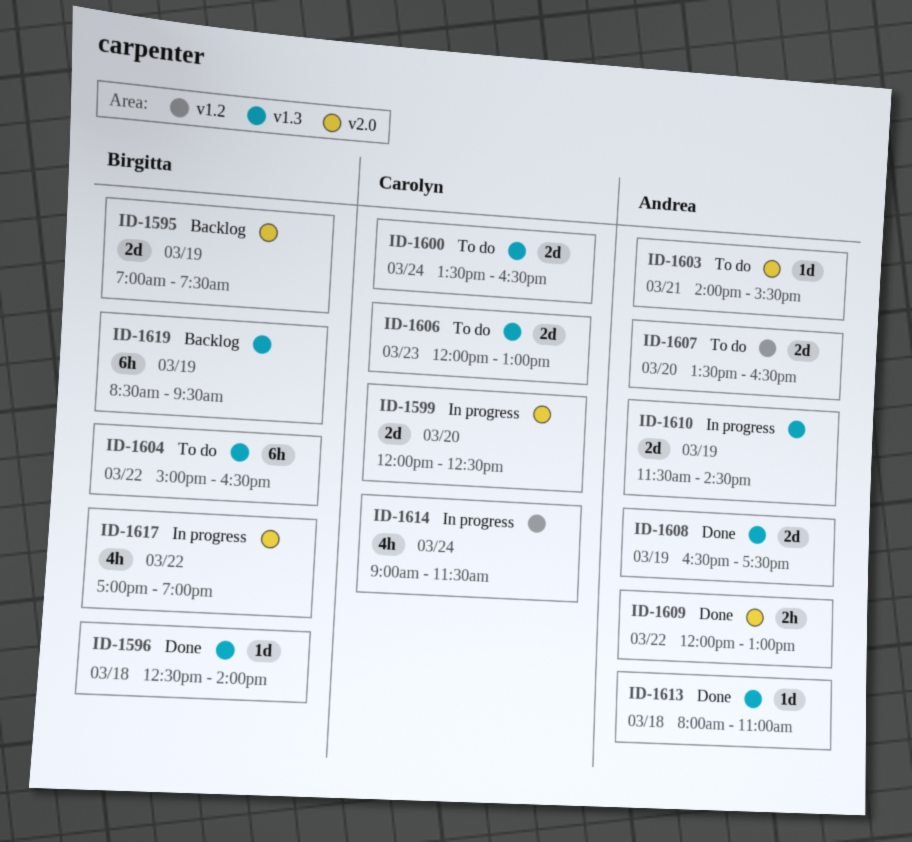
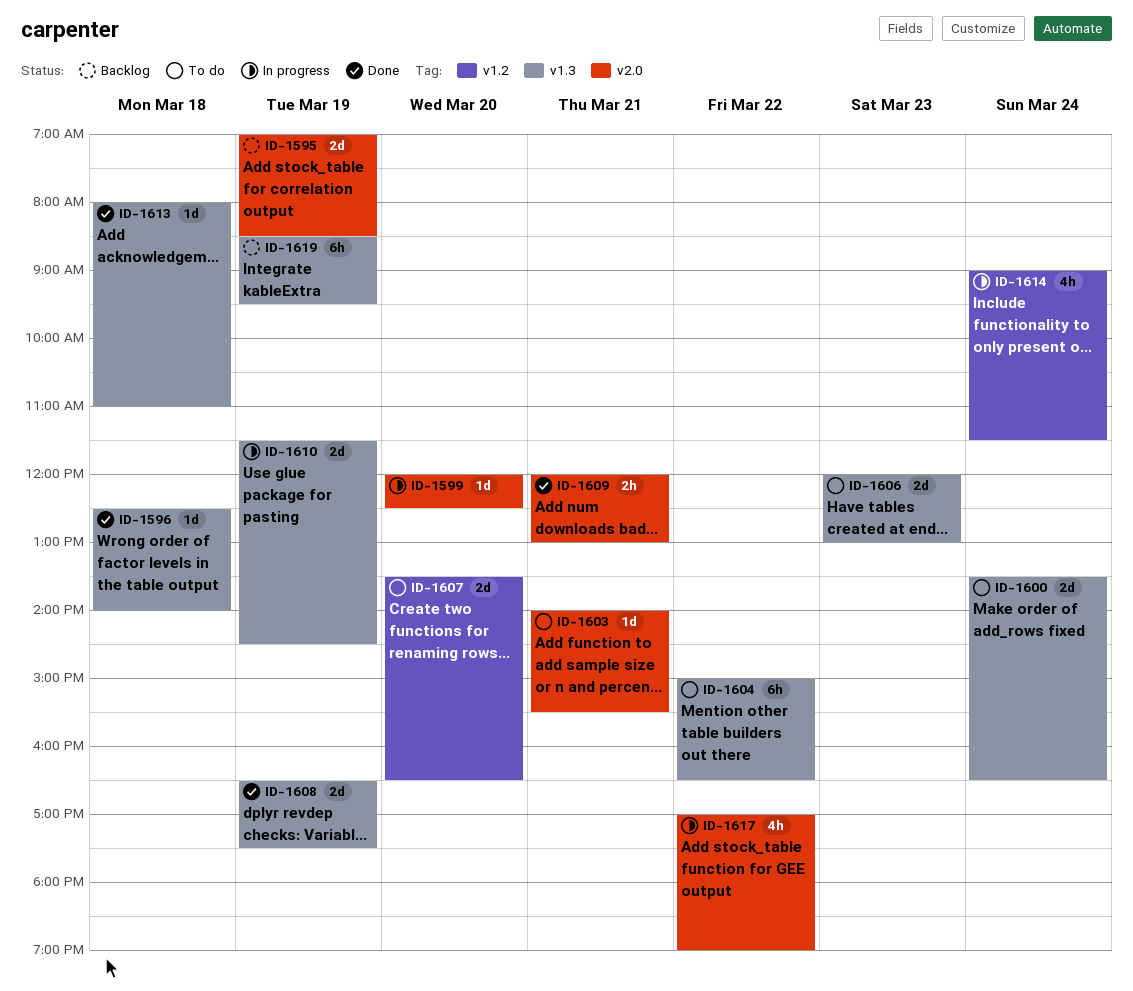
ID-1595, ends: 07:30 -> 08:30
ID-1599, estimate: 2d -> 1d
ID-1609, day: Mar 22 -> Mar 21

